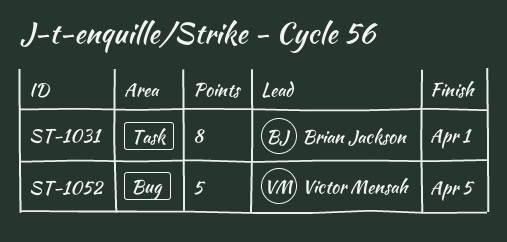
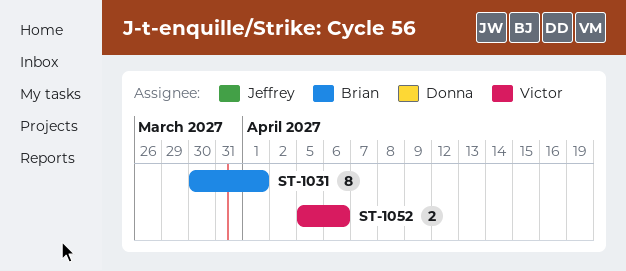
ST-1052, estimate: 5 -> 2
ST-1052, due: Apr 5 -> Apr 6

